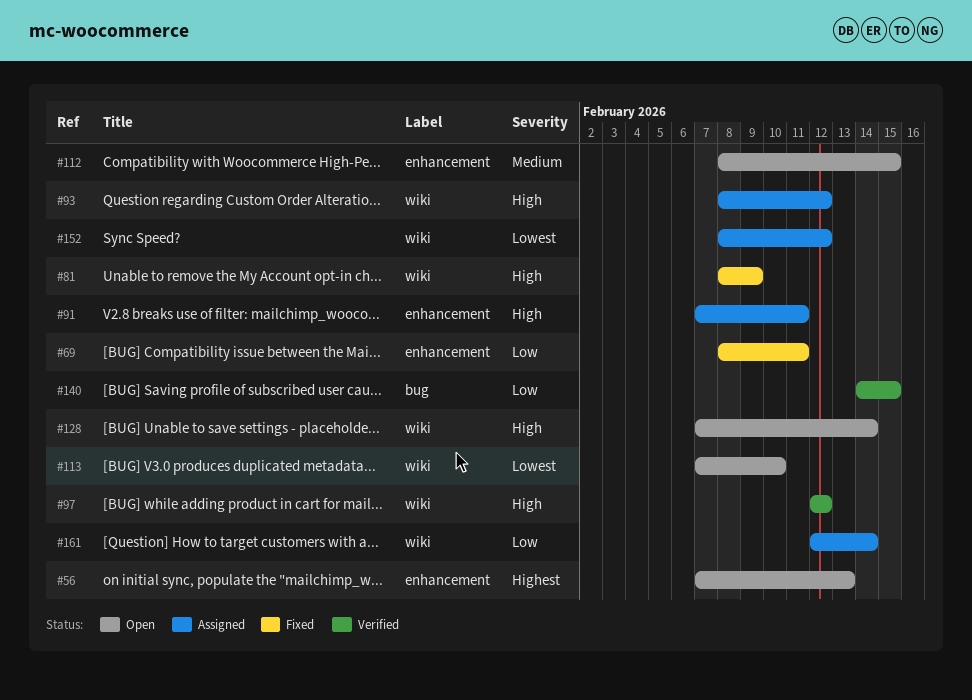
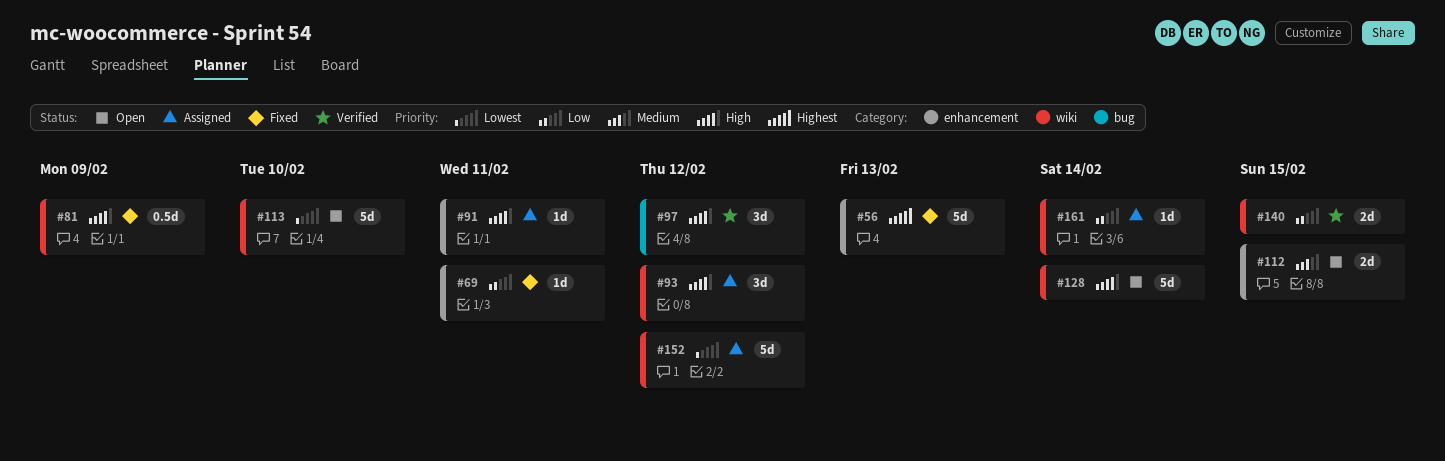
#56, status: Open -> Fixed
#97, label: wiki -> bug
#140, label: bug -> wiki

